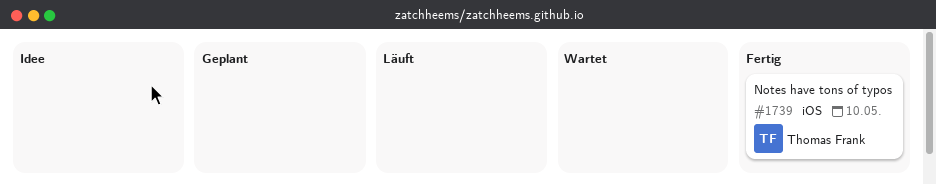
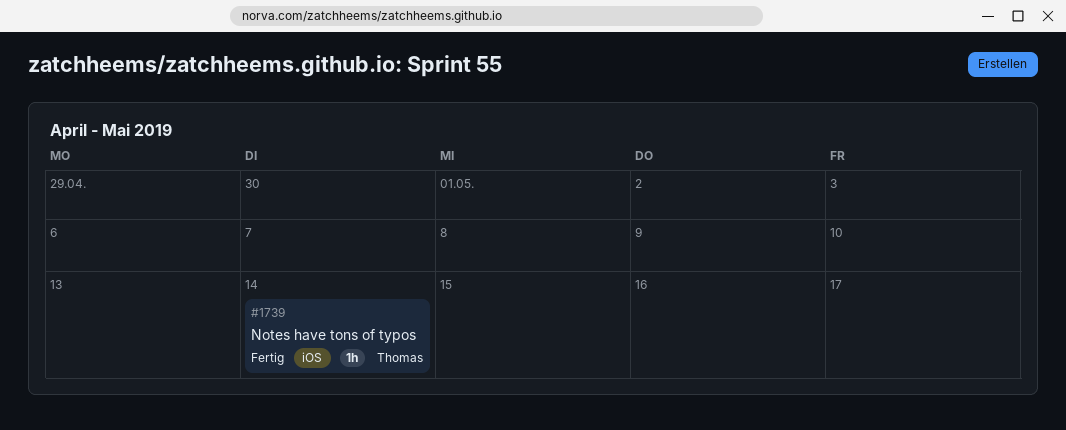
#1739, due: May 10 -> May 14

